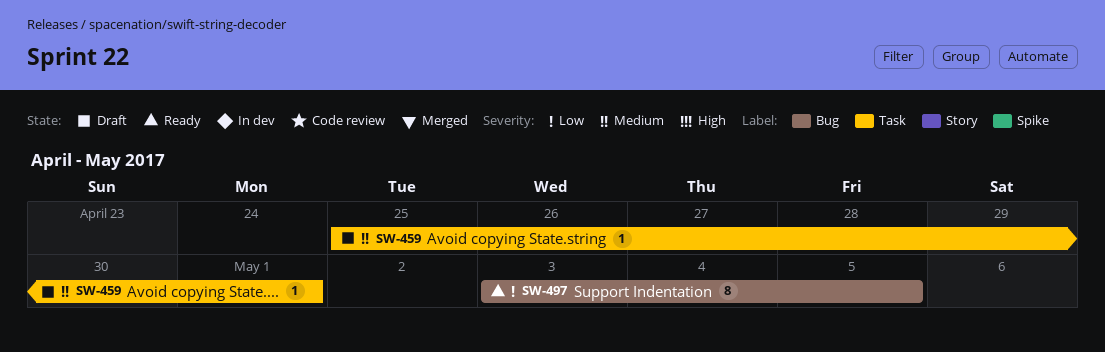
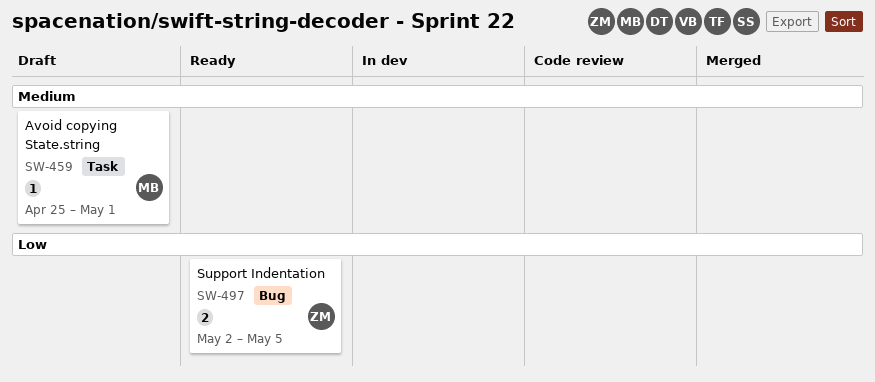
SW-497, estimate: 8 -> 2
SW-497, start: May 3 -> May 2

